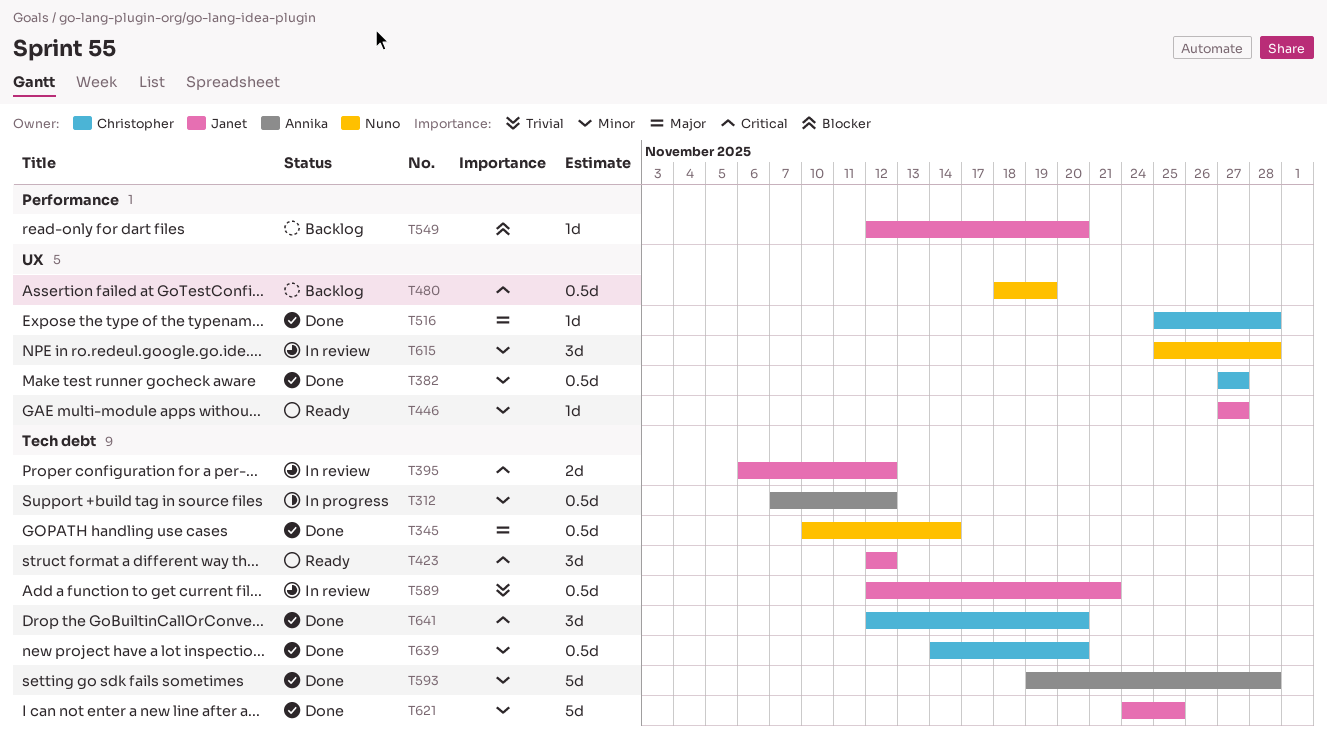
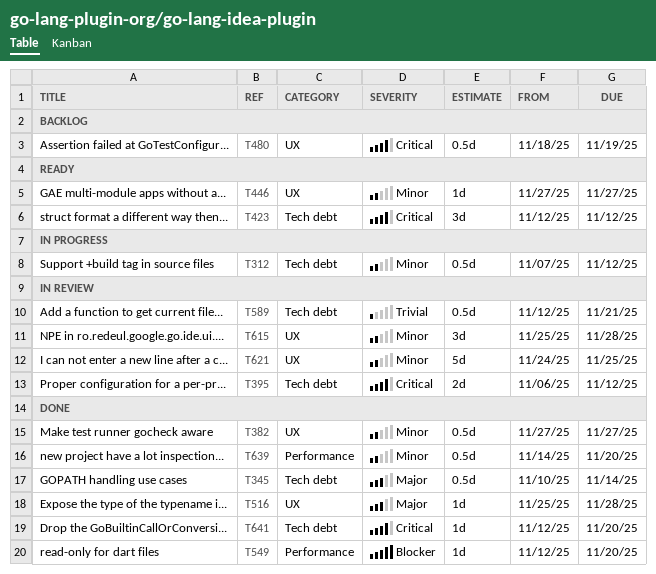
T549, status: Backlog -> Done
T593: present -> none
T621, status: Done -> In review
T621, label: Tech debt -> UX
T639, label: Tech debt -> Performance
T641, estimate: 3d -> 1d

